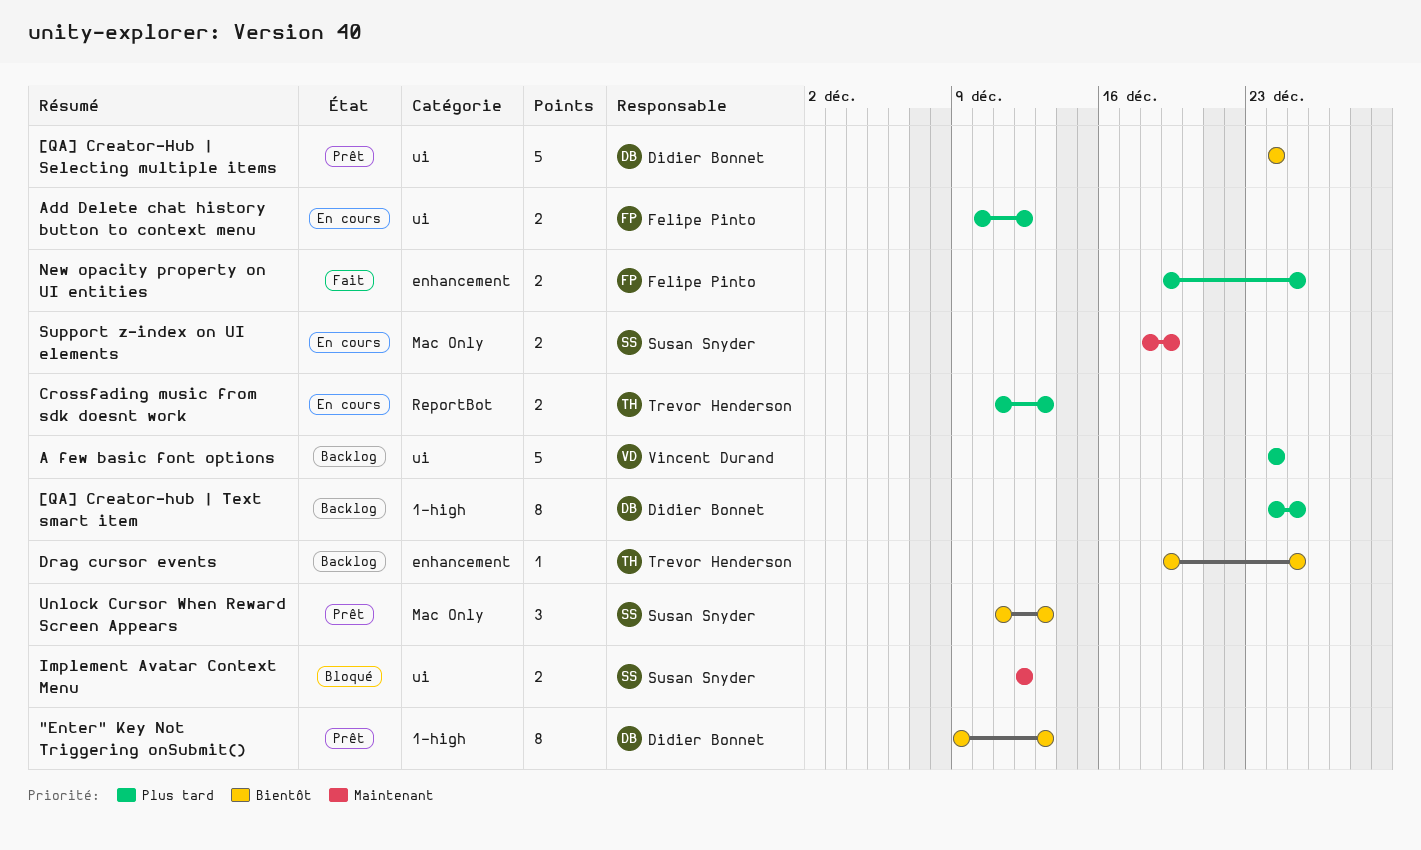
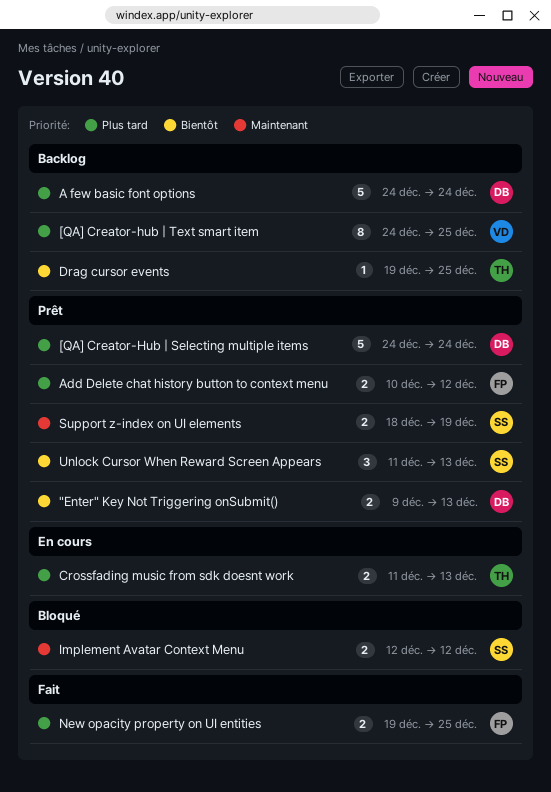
"Enter" Key Not Triggering onSubmit(), estimate: 8 -> 2
[QA] Creator-Hub | Selecting multiple items, priority: Bientôt -> Plus tard
[QA] Creator-hub | Text smart item, owner: Didier Bonnet -> Vincent Durand
A few basic font options, owner: Vincent Durand -> Didier Bonnet
Add Delete chat history button to context menu, status: En cours -> Prêt
Support z-index on UI elements, status: En cours -> Prêt

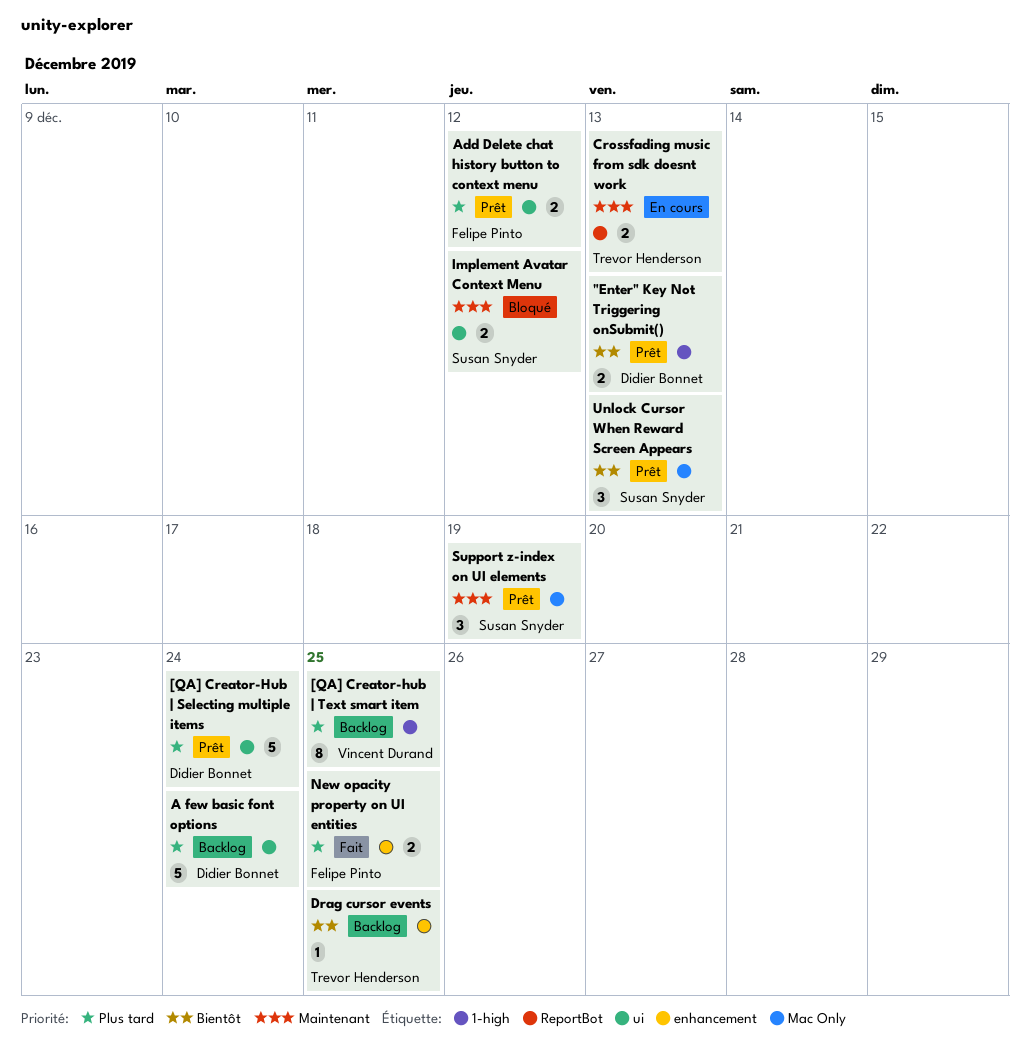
Crossfading music from sdk doesnt work, priority: Plus tard -> Maintenant
Support z-index on UI elements, estimate: 2 -> 3

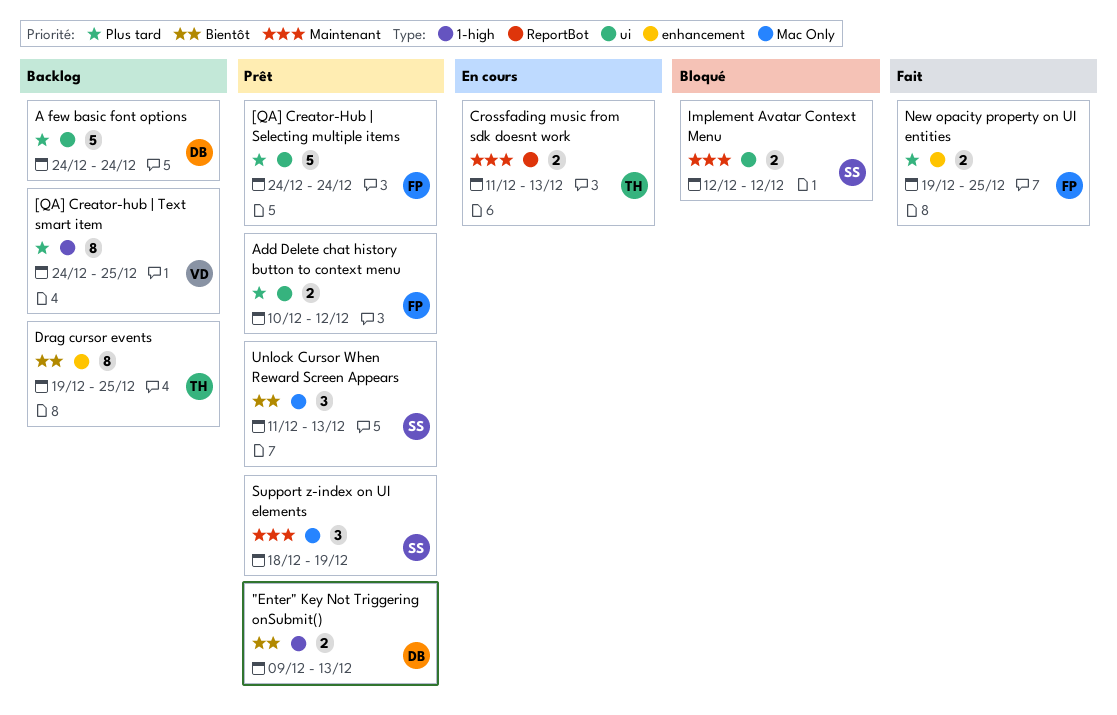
[QA] Creator-Hub | Selecting multiple items, owner: Didier Bonnet -> Felipe Pinto
Drag cursor events, estimate: 1 -> 8

